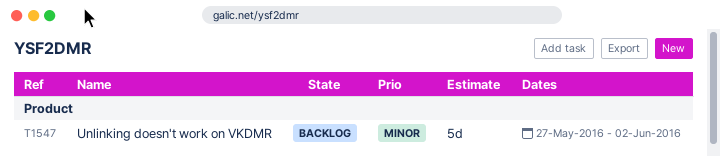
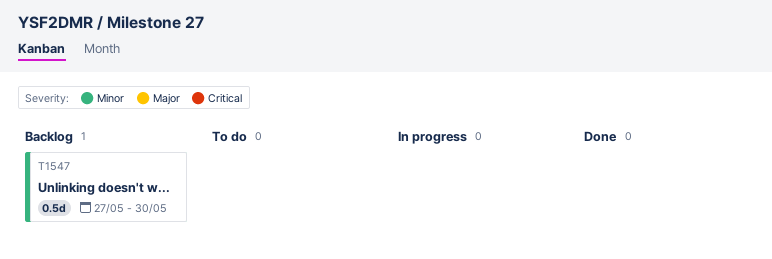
T1547, estimate: 5d -> 0.5d
T1547, due: Jun 2 -> May 30

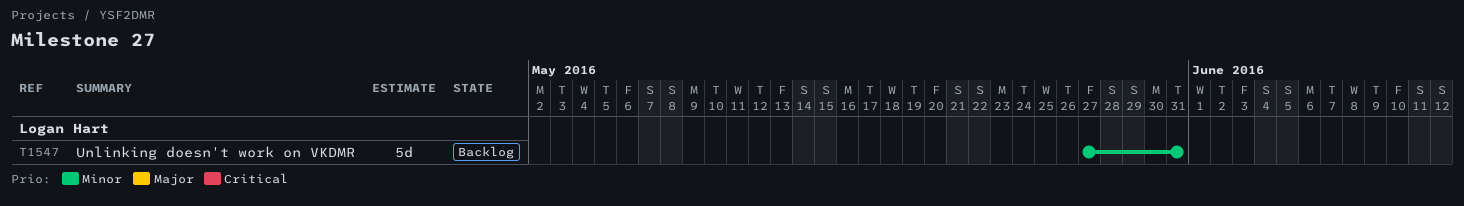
T1547, estimate: 0.5d -> 5d
T1547, due: May 30 -> May 31

